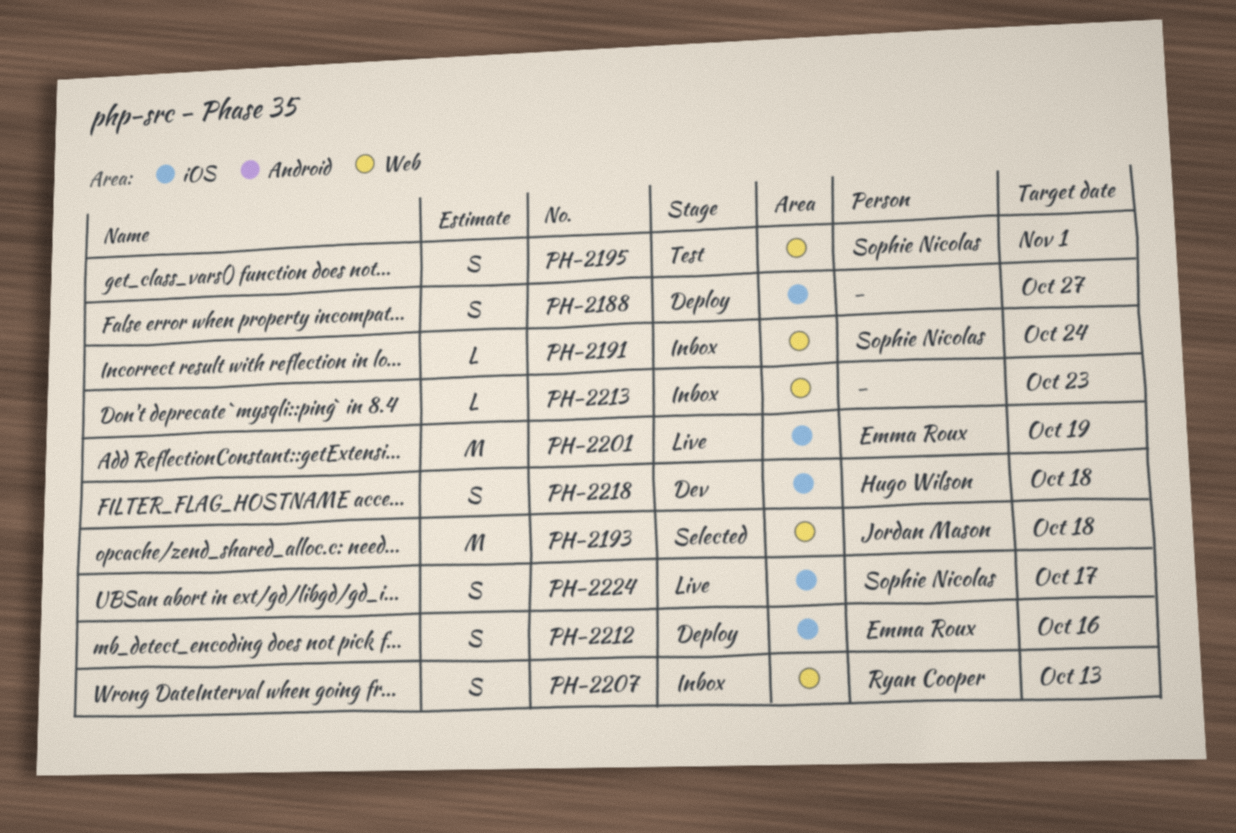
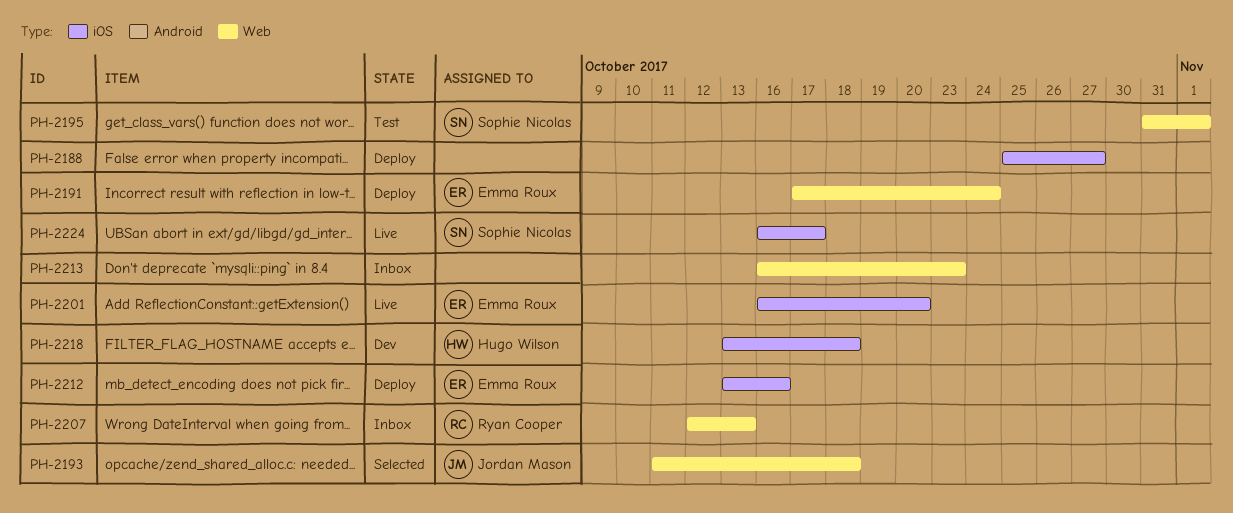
PH-2191, status: Inbox -> Deploy
PH-2191, owner: Sophie Nicolas -> Emma Roux
PH-2201, due: Oct 19 -> Oct 20

